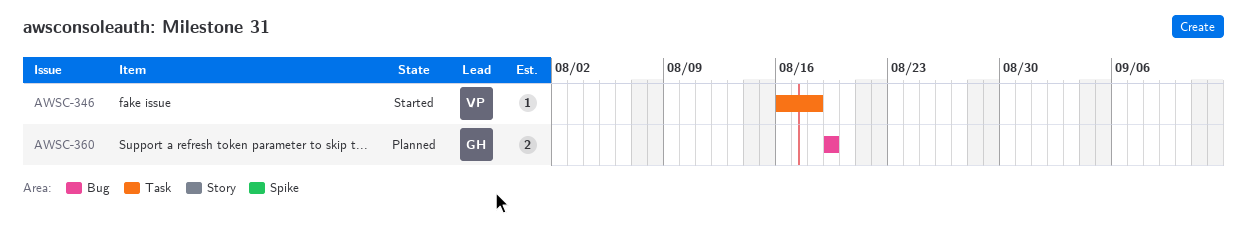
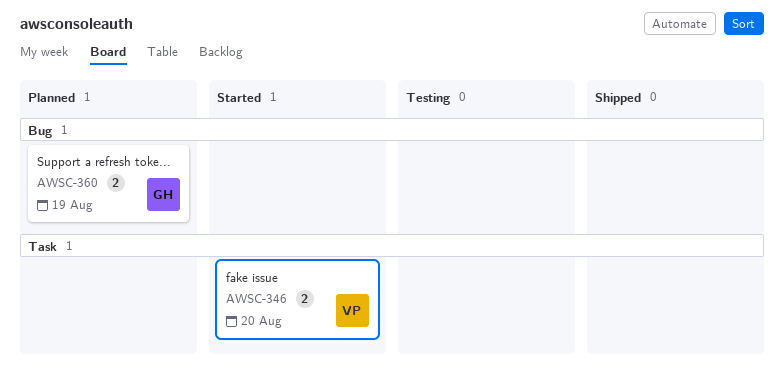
AWSC-346, estimate: 1 -> 2
AWSC-346, due: Aug 18 -> Aug 20

